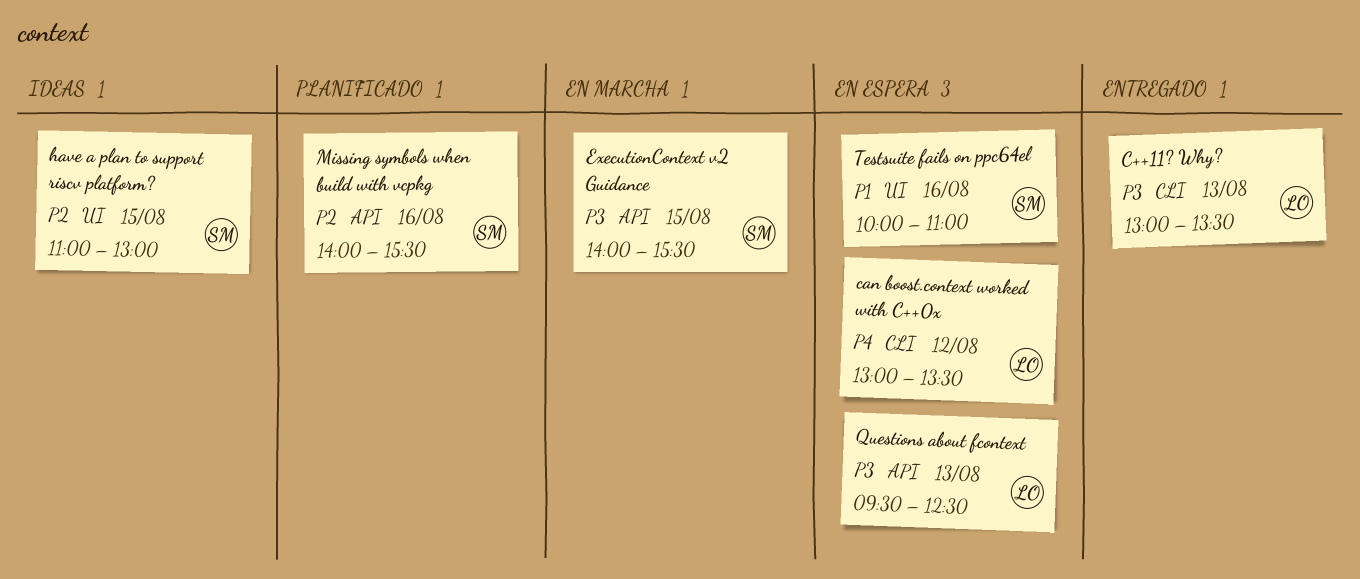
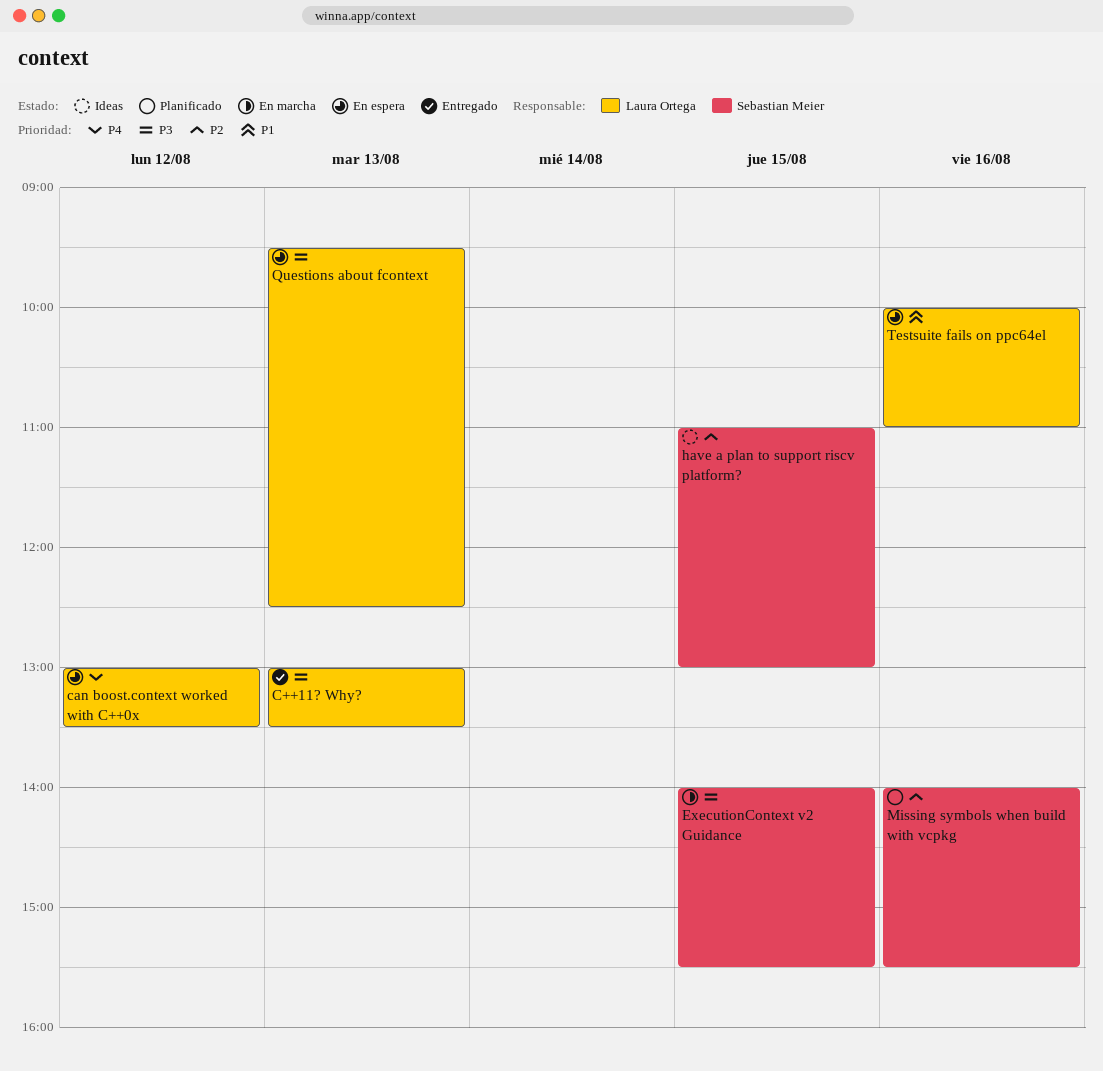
Testsuite fails on ppc64el, owner: Sebastian Meier -> Laura Ortega

